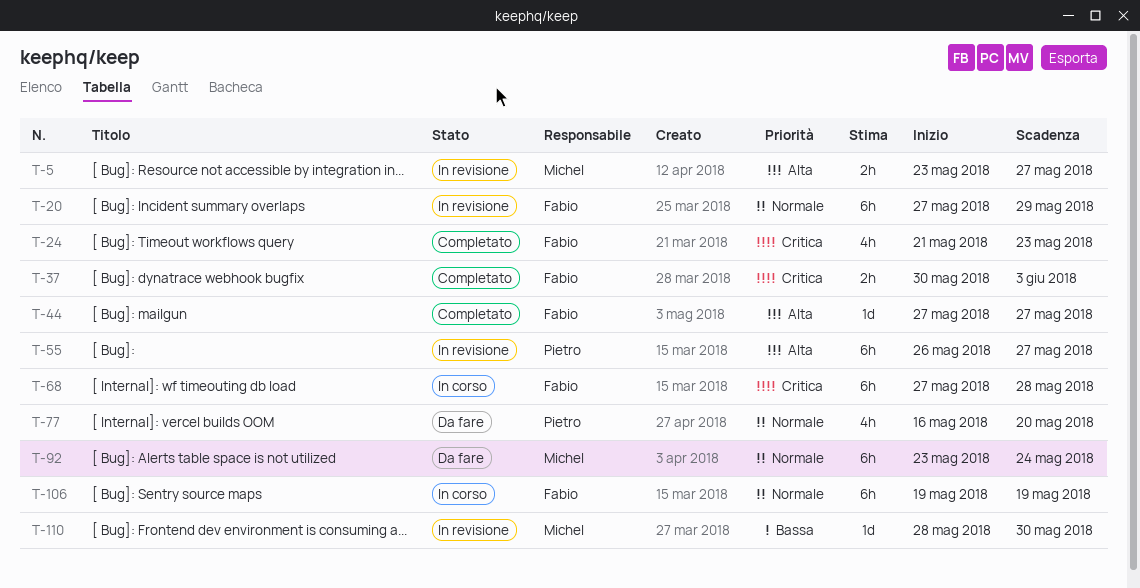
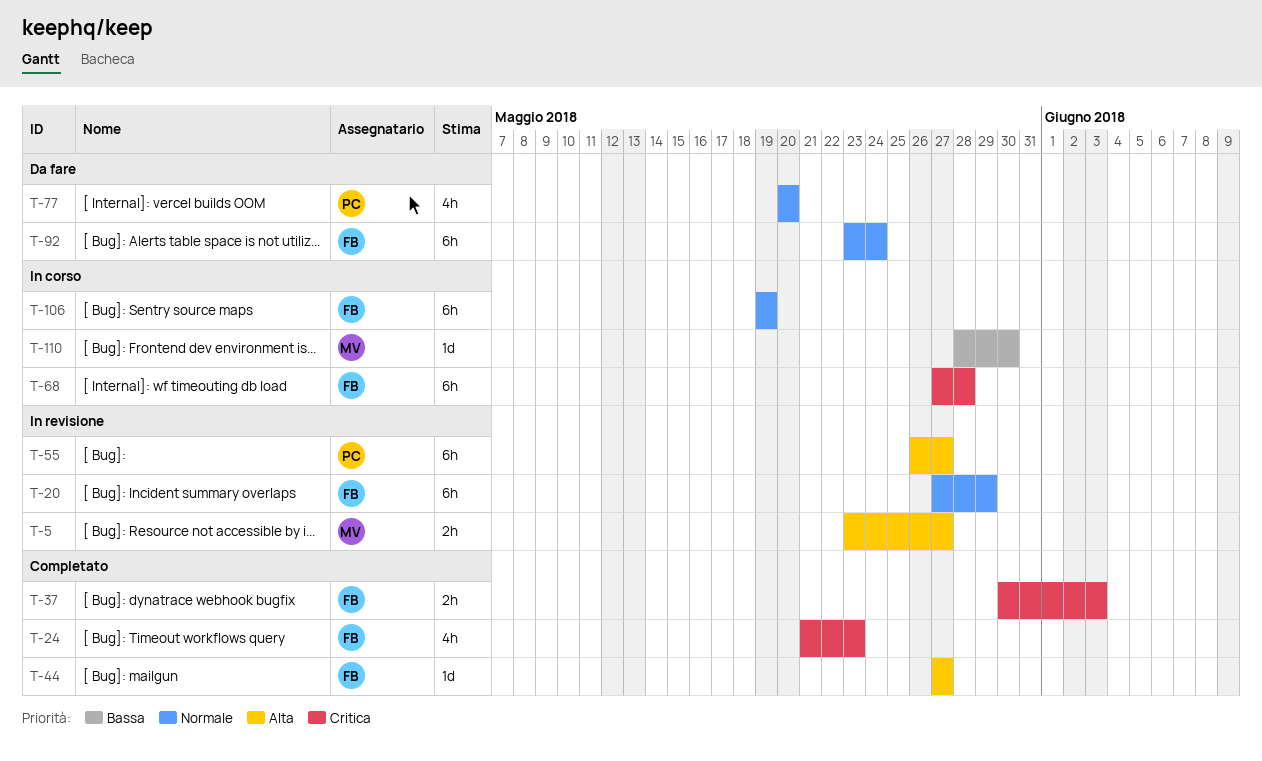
T-77, start: May 16 -> May 20
T-92, owner: Michel -> Fabio
T-110, status: In revisione -> In corso

